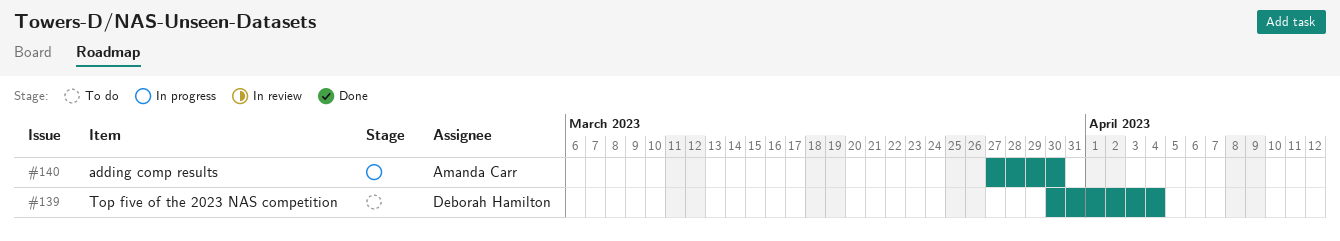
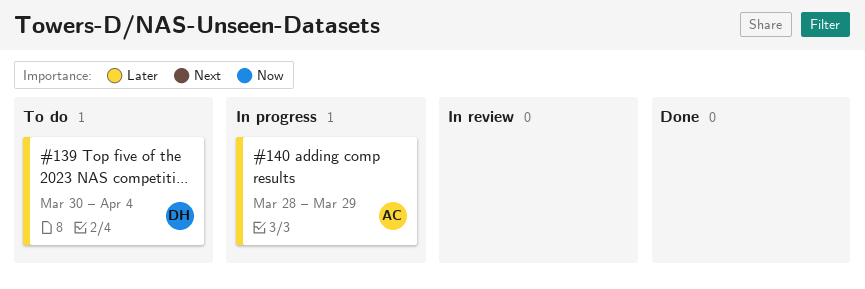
#140, start: Mar 27 -> Mar 28
#140, due: Mar 30 -> Mar 29

